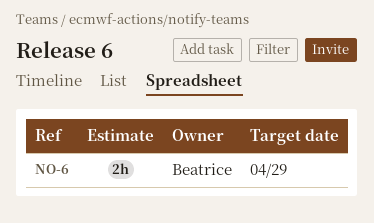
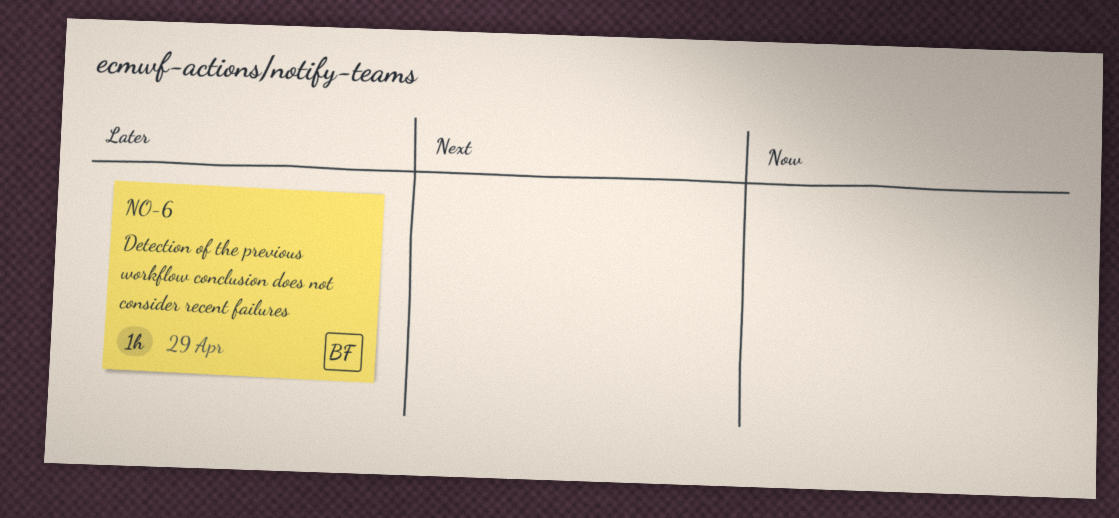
NO-6, estimate: 2h -> 1h

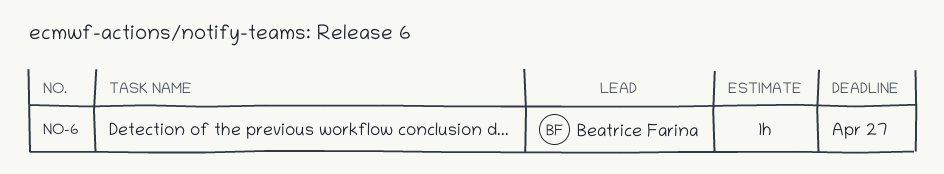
NO-6, due: Apr 29 -> Apr 27

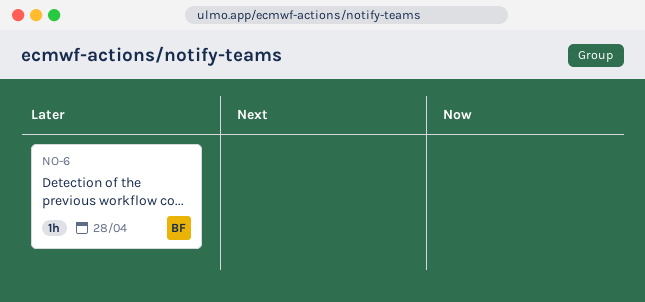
NO-6, due: Apr 27 -> Apr 28

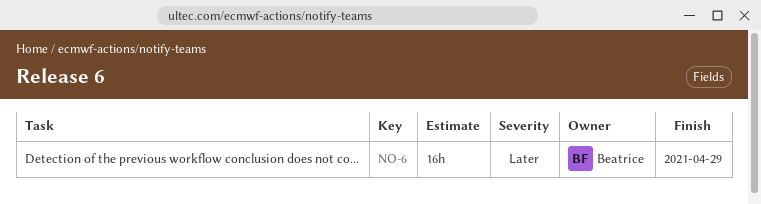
NO-6, estimate: 1h -> 16h
NO-6, due: Apr 28 -> Apr 29

